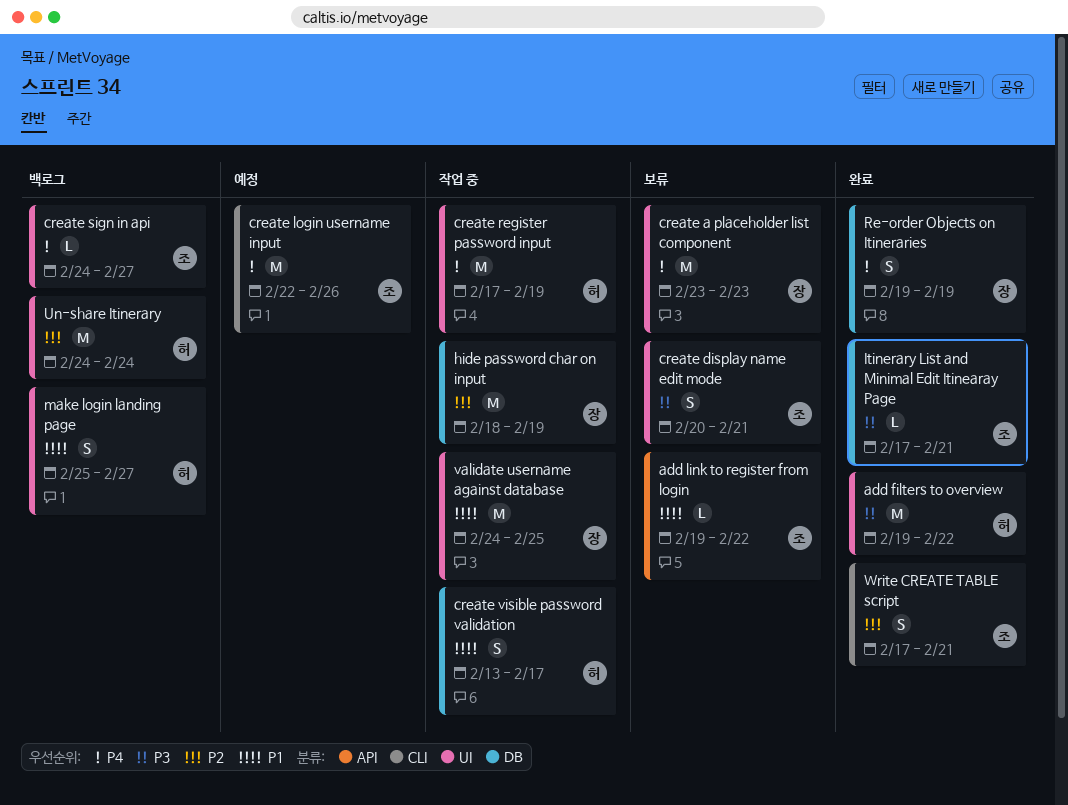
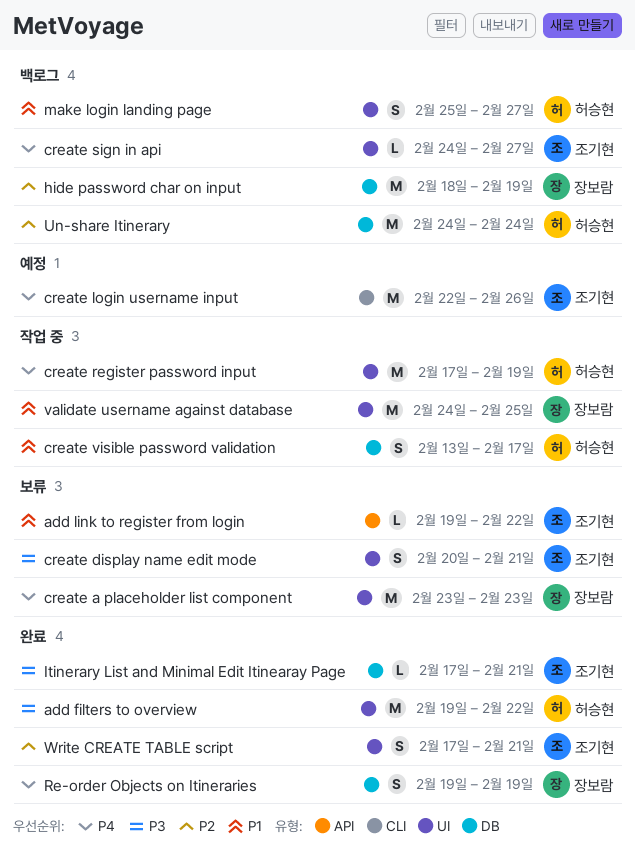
hide password char on input, status: 작업 중 -> 백로그
Un-share Itinerary, label: UI -> DB
Write CREATE TABLE script, label: CLI -> UI

